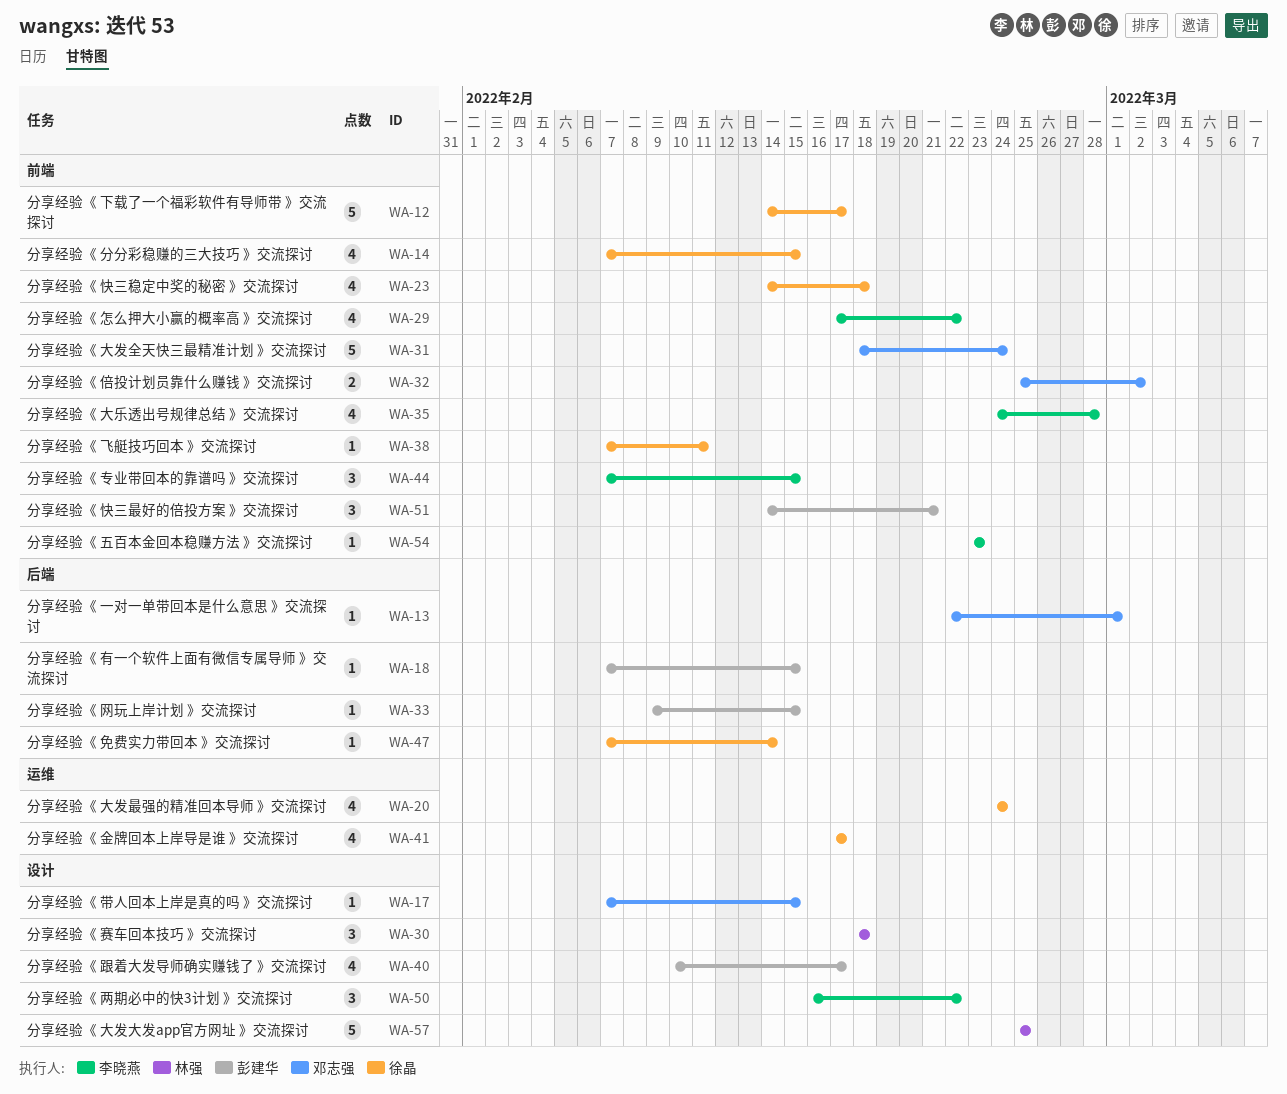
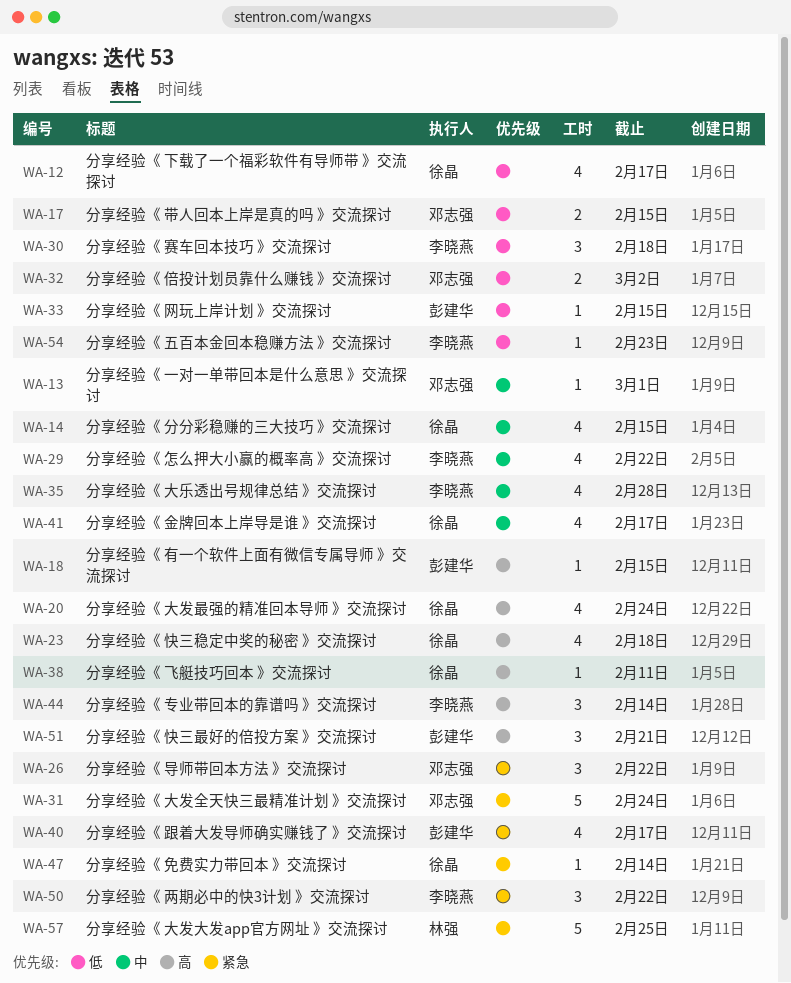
WA-12, estimate: 5 -> 4
WA-17, estimate: 1 -> 2
WA-26: none -> present
WA-30, owner: 林强 -> 李晓燕
WA-44, due: Feb 15 -> Feb 14

